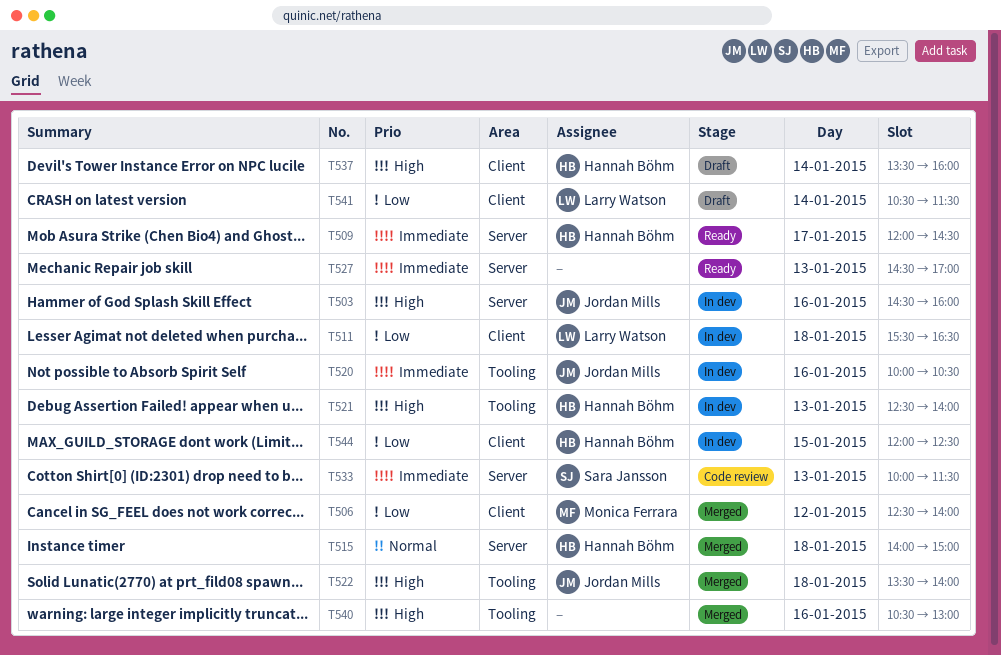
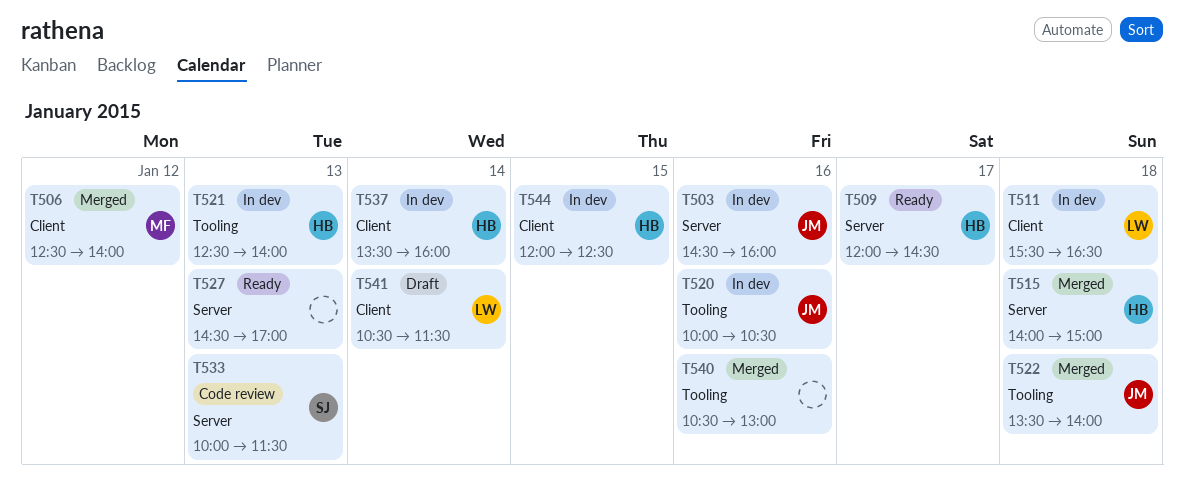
T537, status: Draft -> In dev

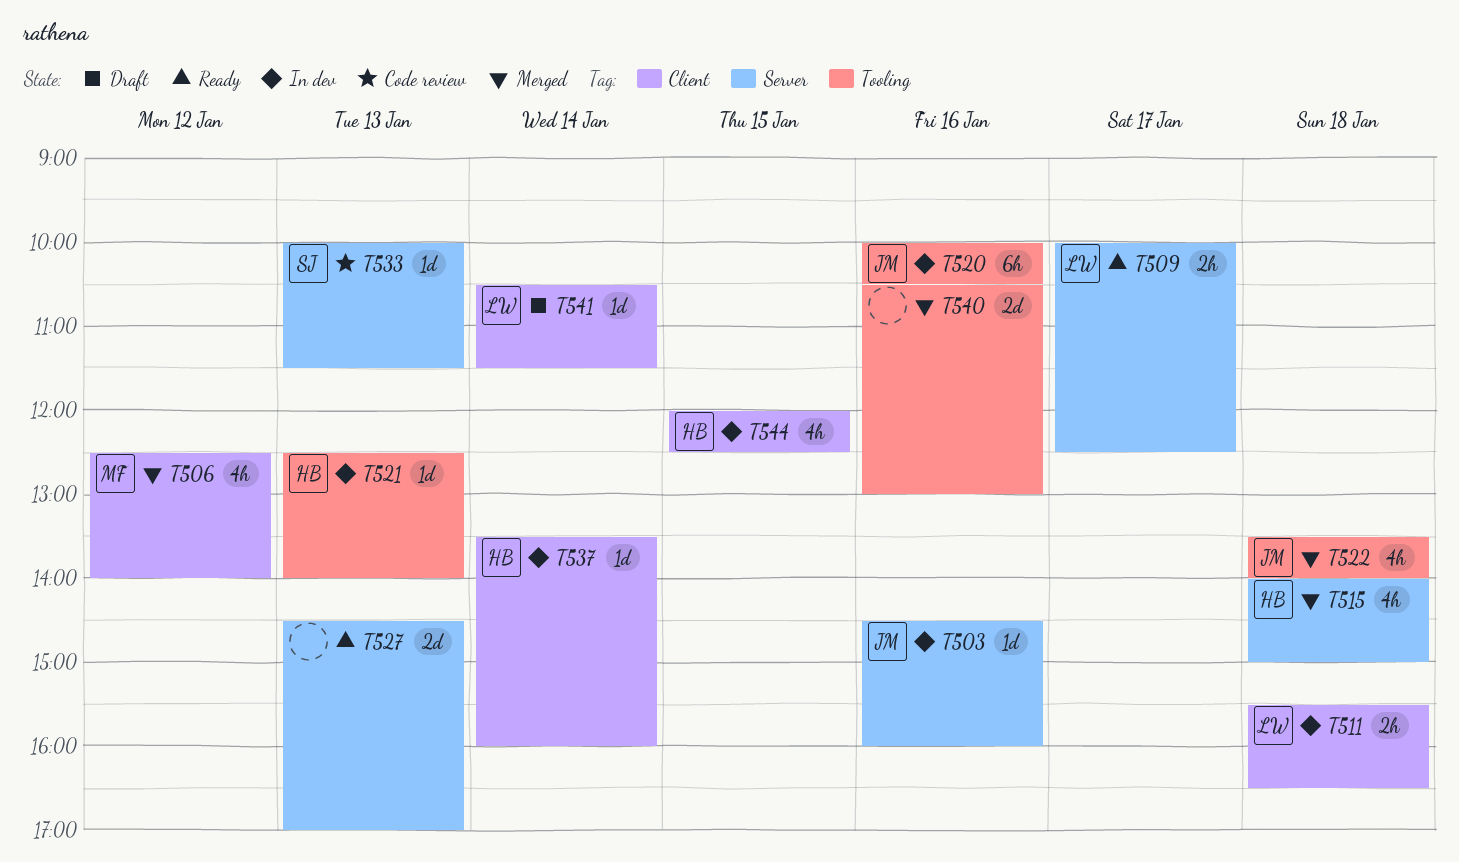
T509, owner: HB -> LW
T509, begins: 12:00 -> 10:00
T509, ends: 14:30 -> 12:30

